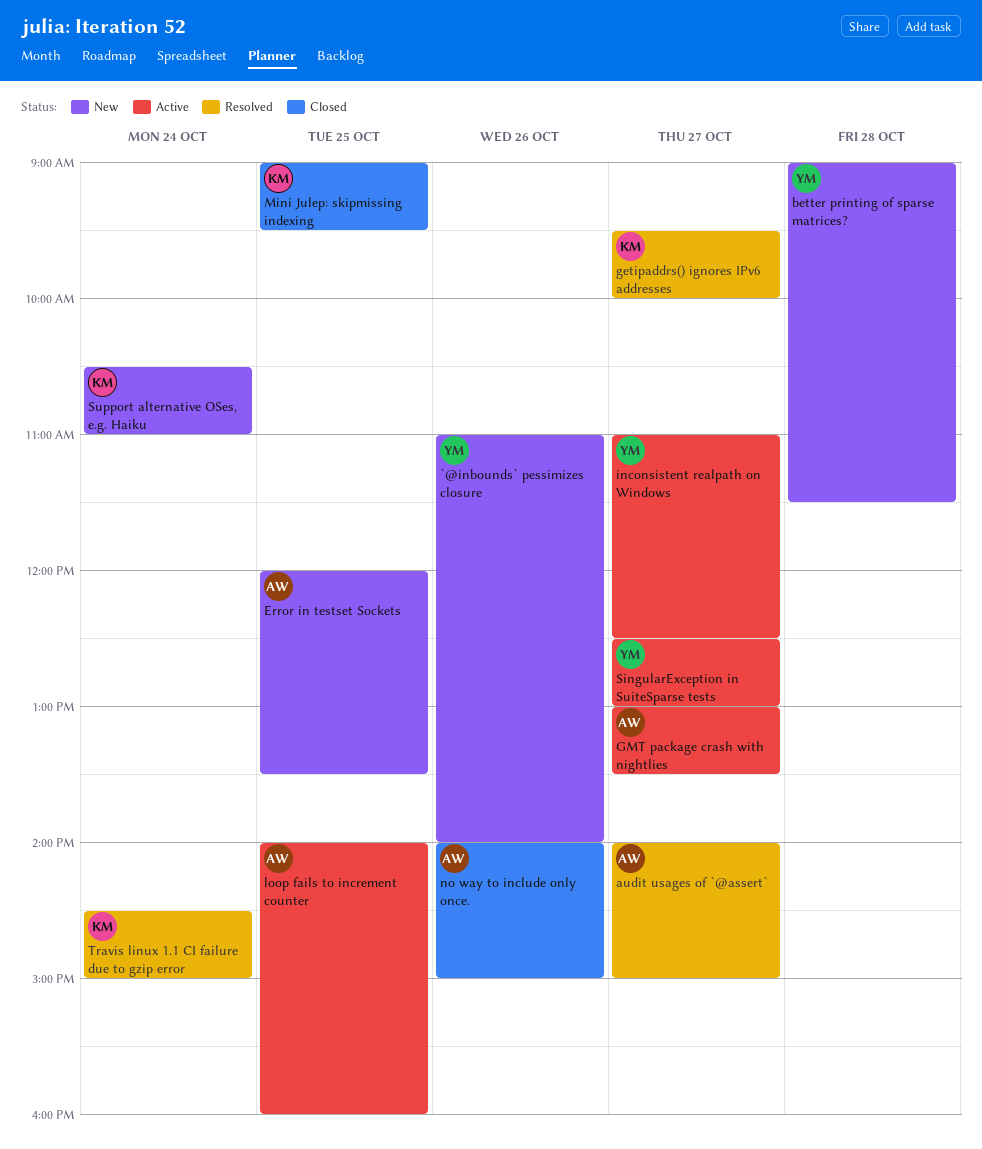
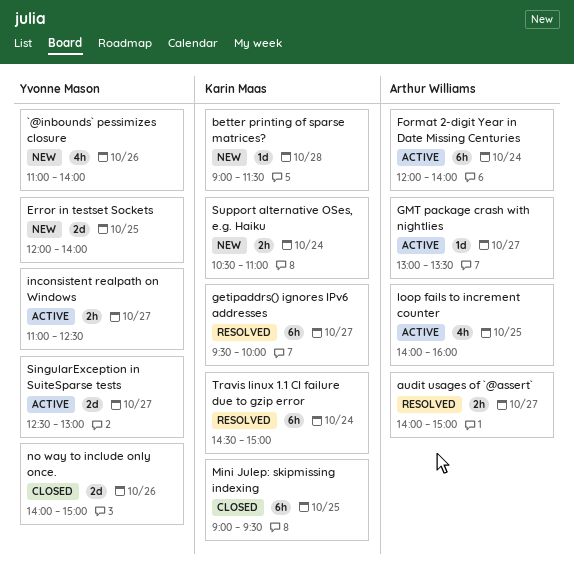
better printing of sparse matrices?, owner: Yvonne Mason -> Karin Maas
Error in testset Sockets, owner: Arthur Williams -> Yvonne Mason
Error in testset Sockets, ends: 13:30 -> 14:00
Format 2-digit Year in Date Missing Centuries: none -> present
no way to include only once., owner: Arthur Williams -> Yvonne Mason

